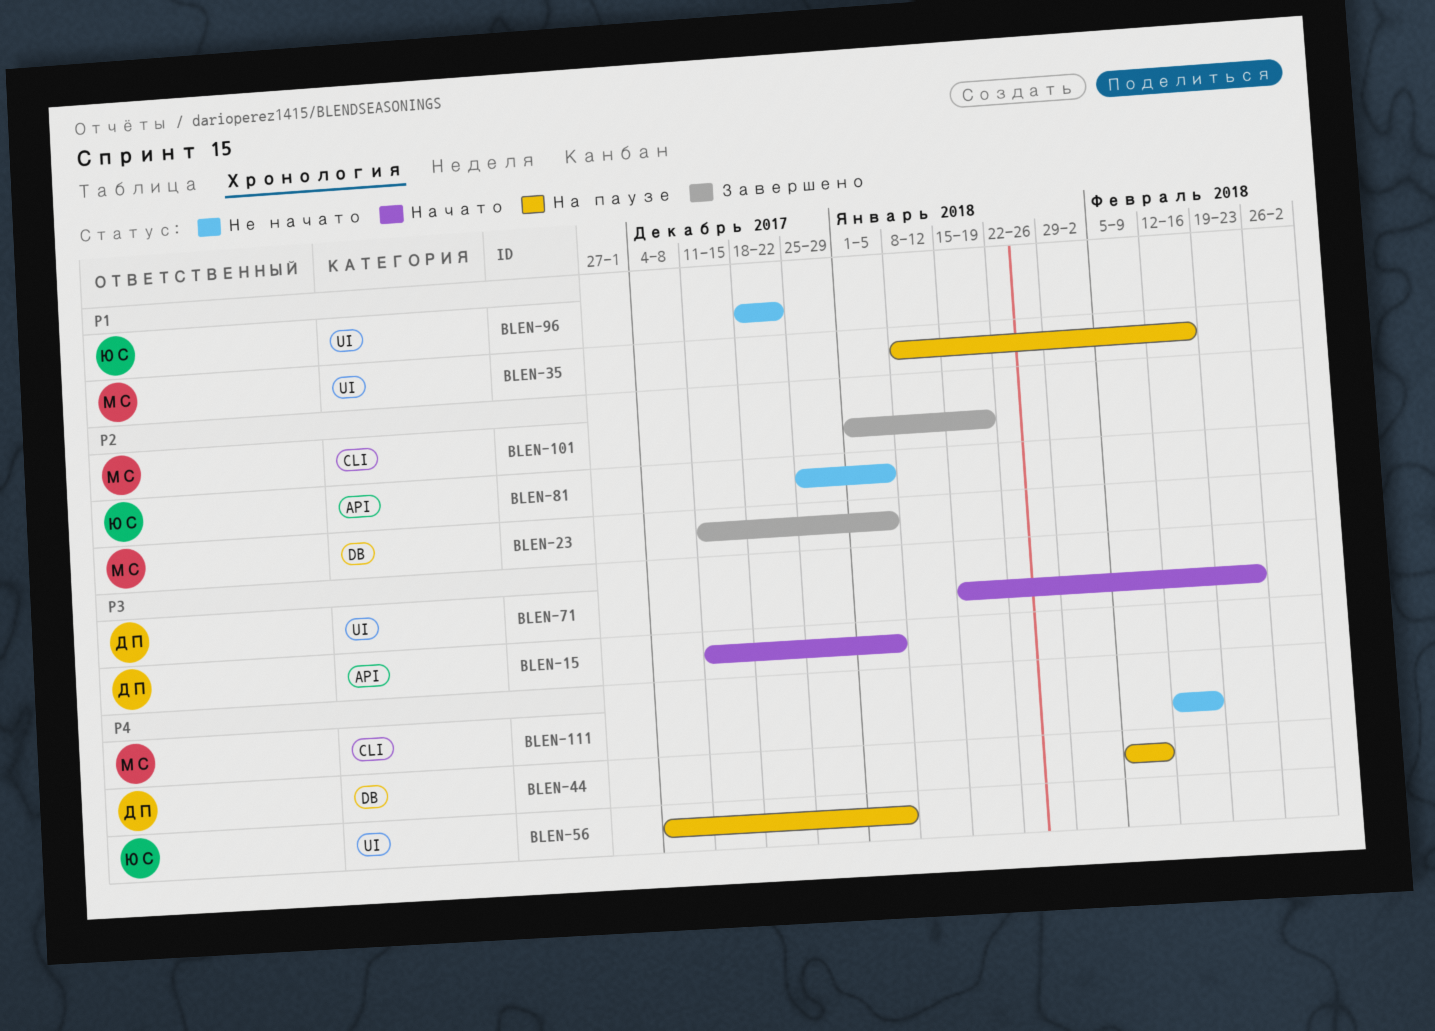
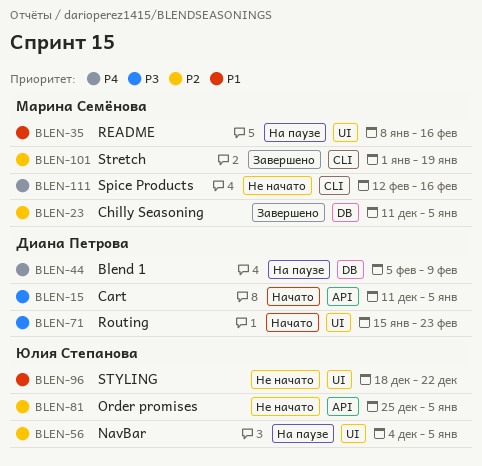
BLEN-56, priority: P4 -> P2

